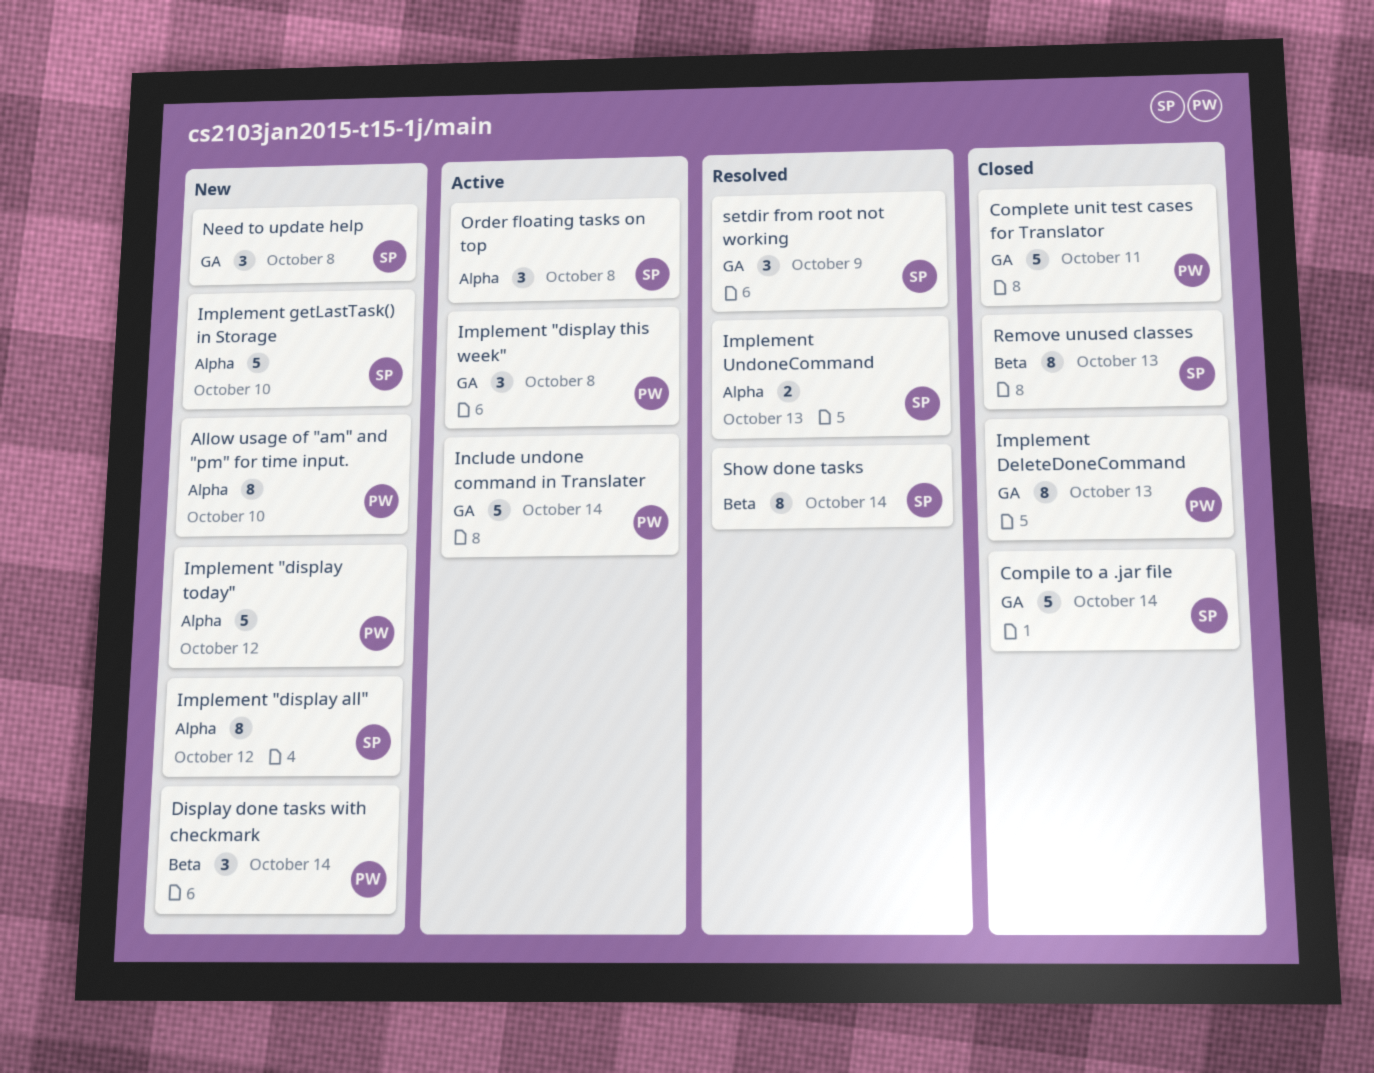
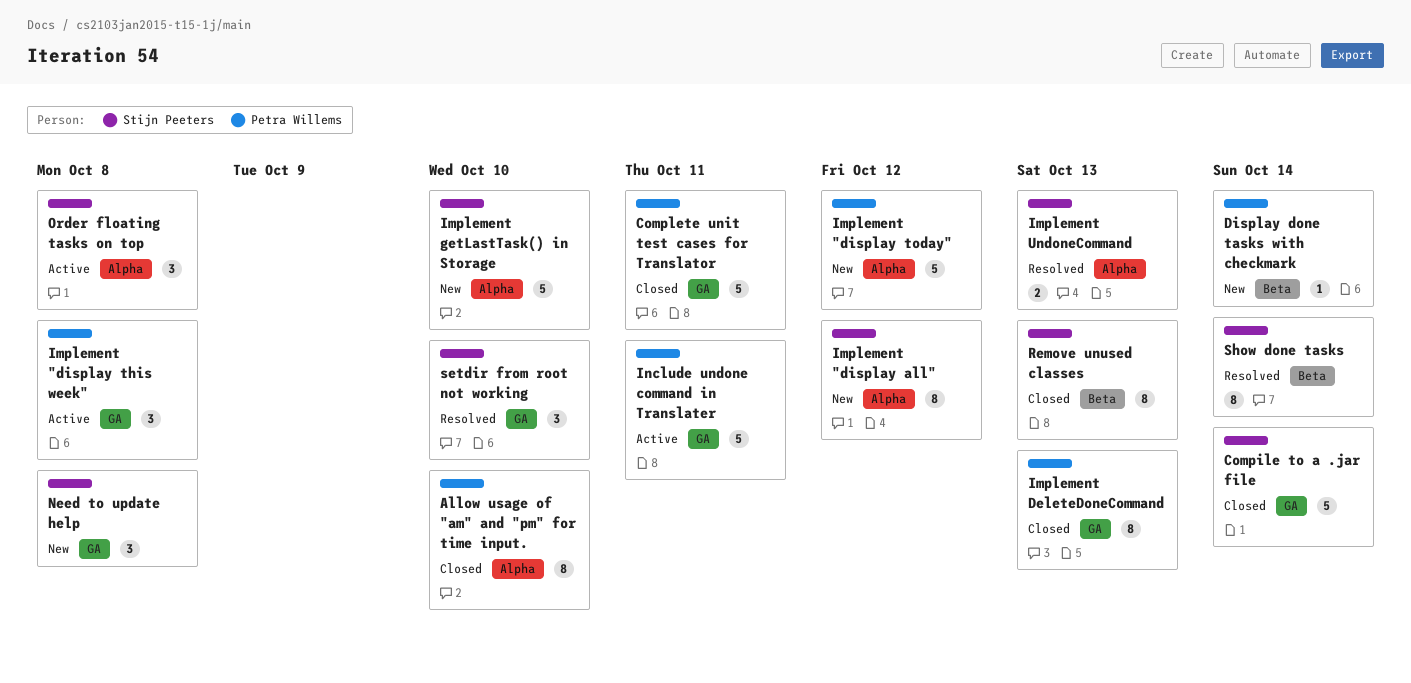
Allow usage of "am" and "pm" for time input., status: New -> Closed
Display done tasks with checkmark, estimate: 3 -> 1
Include undone command in Translater, due: Oct 14 -> Oct 11
setdir from root not working, due: Oct 9 -> Oct 10

